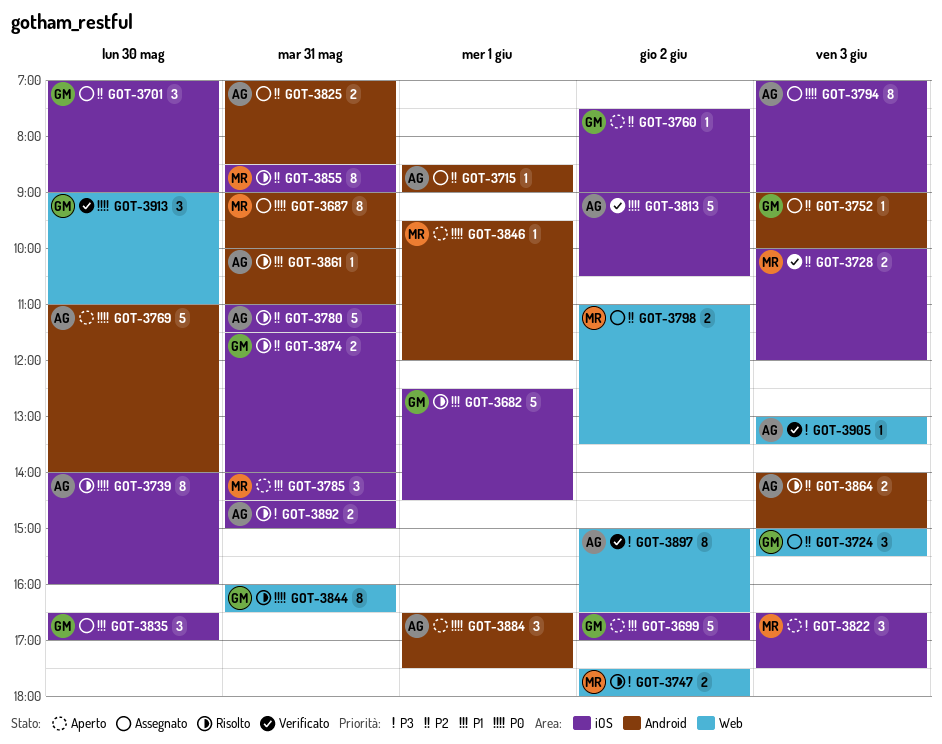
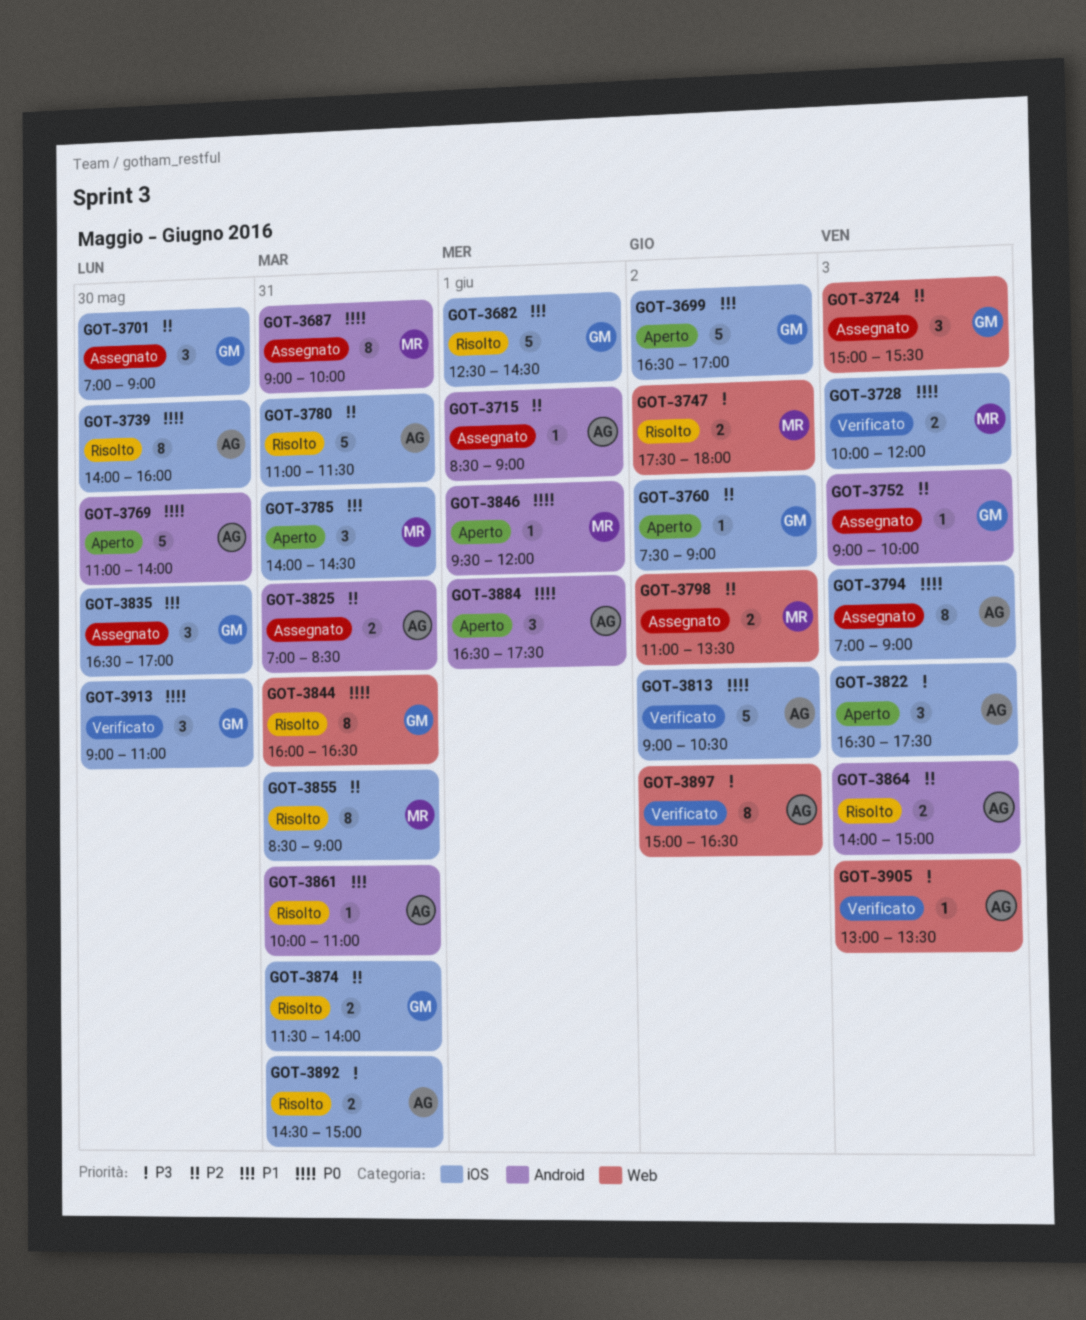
GOT-3728, priority: P2 -> P0
GOT-3822, owner: MR -> AG
GOT-3913, label: Web -> iOS

